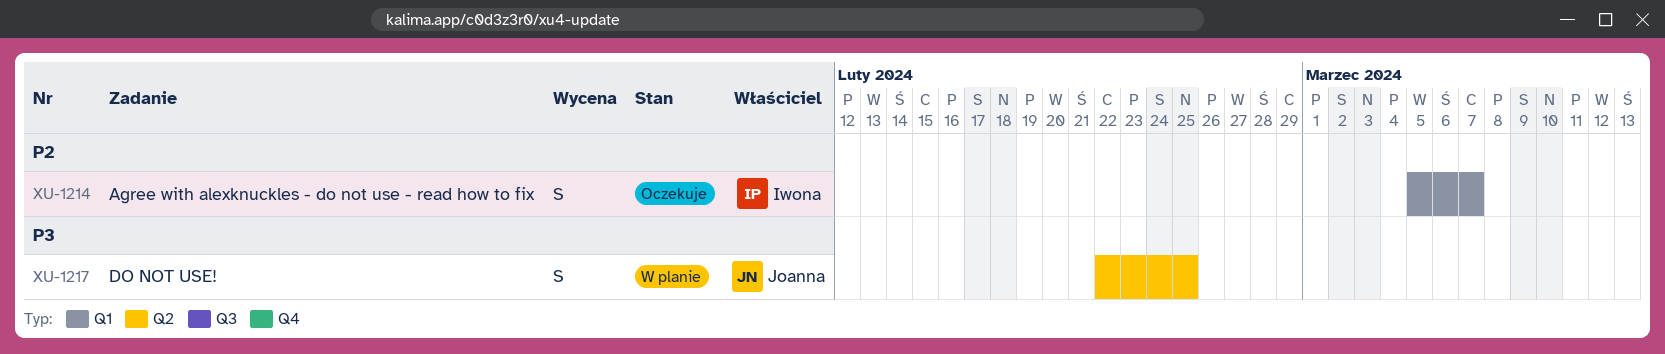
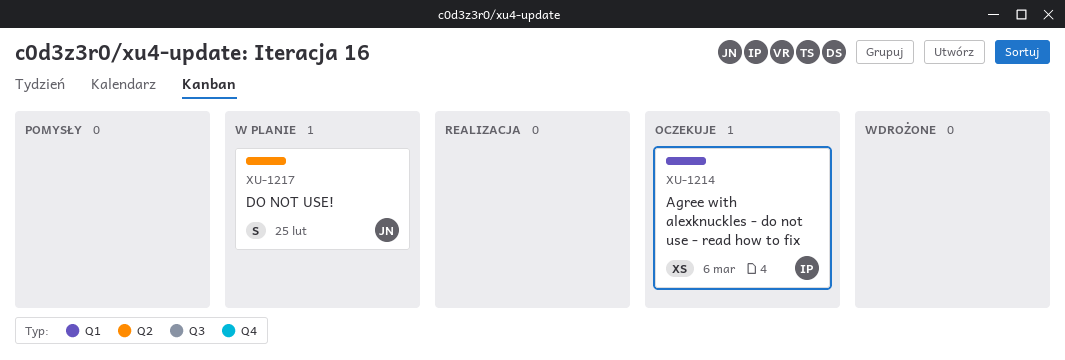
XU-1214, estimate: S -> XS
XU-1214, due: Mar 7 -> Mar 6

